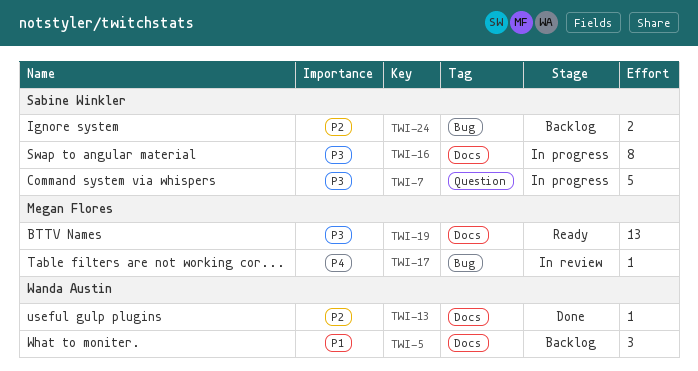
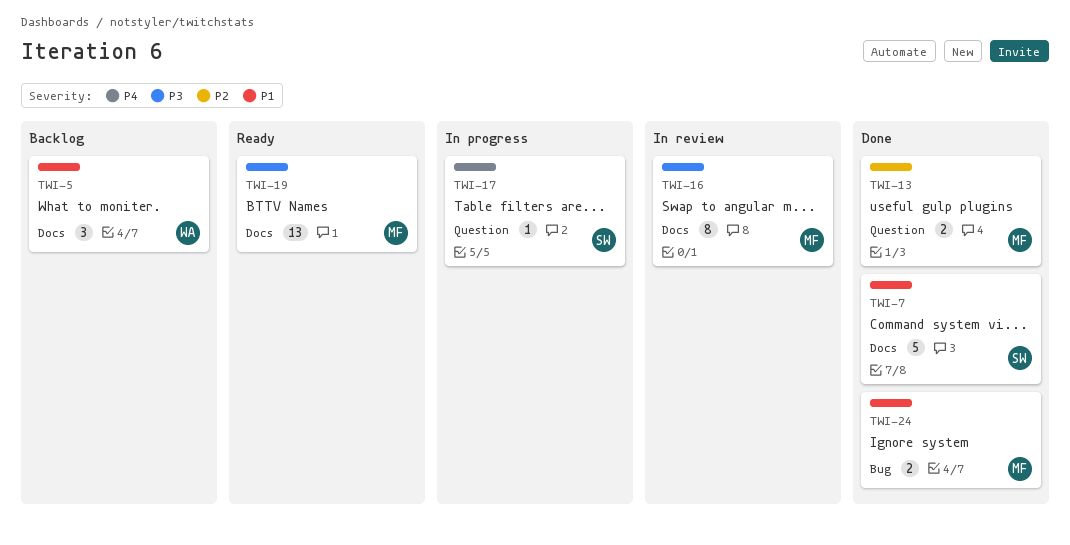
TWI-7, status: In progress -> Done
TWI-7, priority: P3 -> P1
TWI-7, label: Question -> Docs
TWI-13, owner: Wanda Austin -> Megan Flores
TWI-13, label: Docs -> Question
TWI-13, estimate: 1 -> 2
TWI-16, status: In progress -> In review
TWI-16, owner: Sabine Winkler -> Megan Flores
TWI-17, status: In review -> In progress
TWI-17, owner: Megan Flores -> Sabine Winkler
TWI-17, label: Bug -> Question
TWI-24, status: Backlog -> Done
TWI-24, owner: Sabine Winkler -> Megan Flores
TWI-24, priority: P2 -> P1

